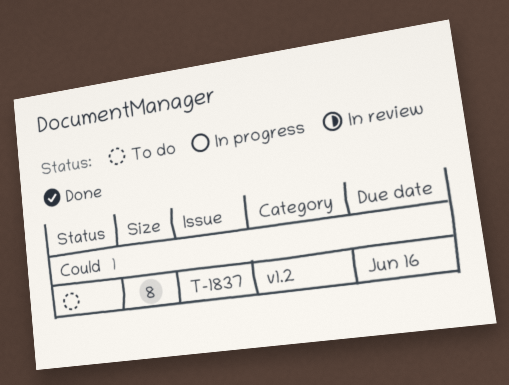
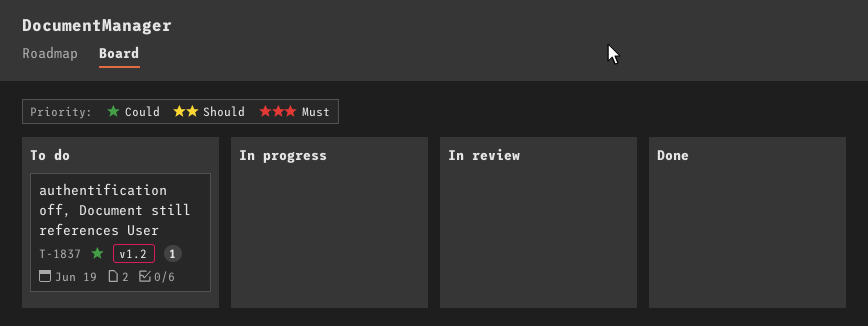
T-1837, estimate: 8 -> 1
T-1837, due: Jun 16 -> Jun 19

